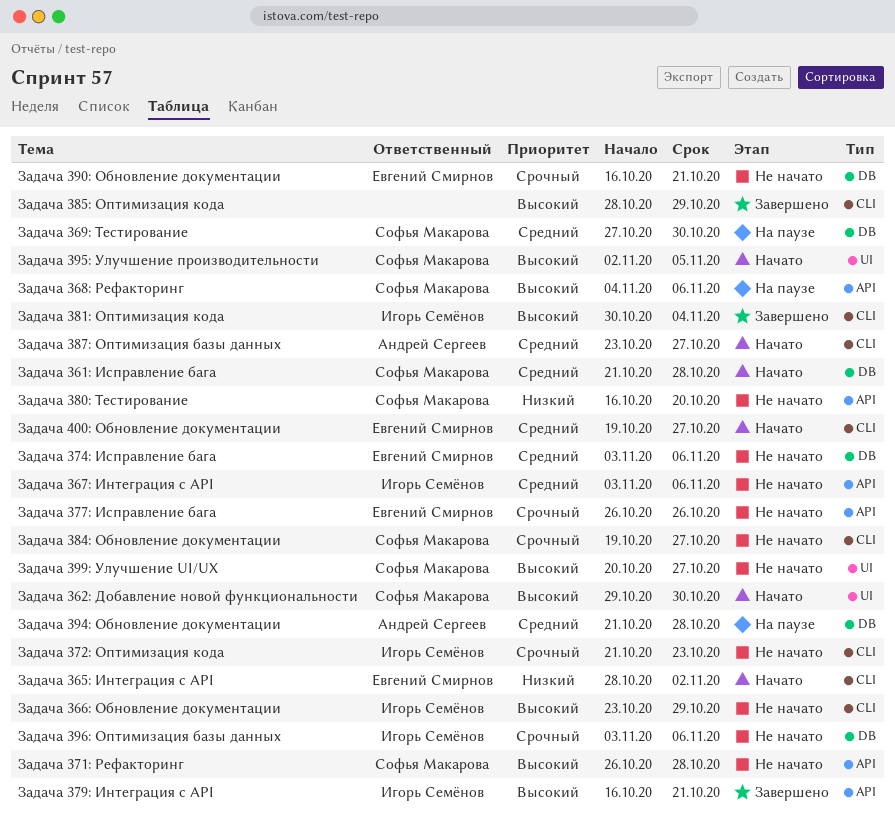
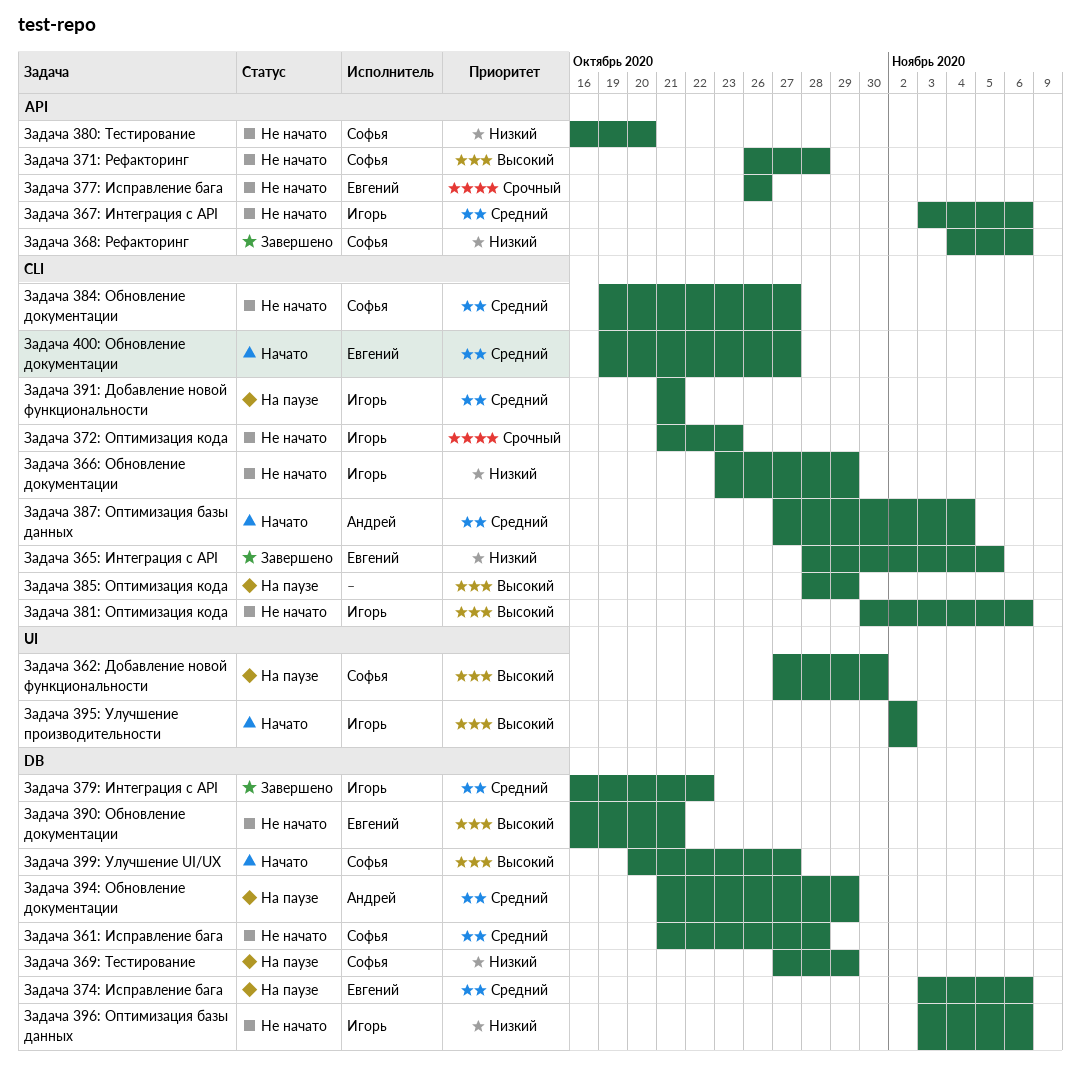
Задача 361: Исправление бага, status: Начато -> Не начато
Задача 362: Добавление новой функциональности, status: Начато -> На паузе
Задача 362: Добавление новой функциональности, start: Oct 29 -> Oct 27
Задача 365: Интеграция с API, status: Начато -> Завершено
Задача 365: Интеграция с API, due: Nov 2 -> Nov 5
Задача 366: Обновление документации, priority: Высокий -> Низкий
Задача 368: Рефакторинг, status: На паузе -> Завершено
Задача 368: Рефакторинг, priority: Высокий -> Низкий
Задача 369: Тестирование, priority: Средний -> Низкий
Задача 369: Тестирование, due: Oct 30 -> Oct 29
Задача 374: Исправление бага, status: Не начато -> На паузе
Задача 379: Интеграция с API, priority: Высокий -> Средний
Задача 379: Интеграция с API, label: API -> DB
Задача 379: Интеграция с API, due: Oct 21 -> Oct 22
Задача 381: Оптимизация кода, status: Завершено -> Не начато
Задача 381: Оптимизация кода, due: Nov 4 -> Nov 6
Задача 384: Обновление документации, priority: Срочный -> Средний
Задача 385: Оптимизация кода, status: Завершено -> На паузе
Задача 387: Оптимизация базы данных, start: Oct 23 -> Oct 27
Задача 387: Оптимизация базы данных, due: Oct 27 -> Nov 4
Задача 390: Обновление документации, priority: Срочный -> Высокий
Задача 391: Добавление новой функциональности: none -> present
Задача 394: Обновление документации, due: Oct 28 -> Oct 29
Задача 395: Улучшение производительности, owner: Софья Макарова -> Игорь Семёнов
Задача 395: Улучшение производительности, due: Nov 5 -> Nov 2
Задача 396: Оптимизация базы данных, priority: Срочный -> Низкий
Задача 399: Улучшение UI/UX, status: Не начато -> Начато
Задача 399: Улучшение UI/UX, label: UI -> DB

